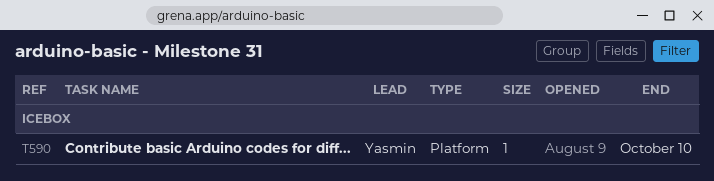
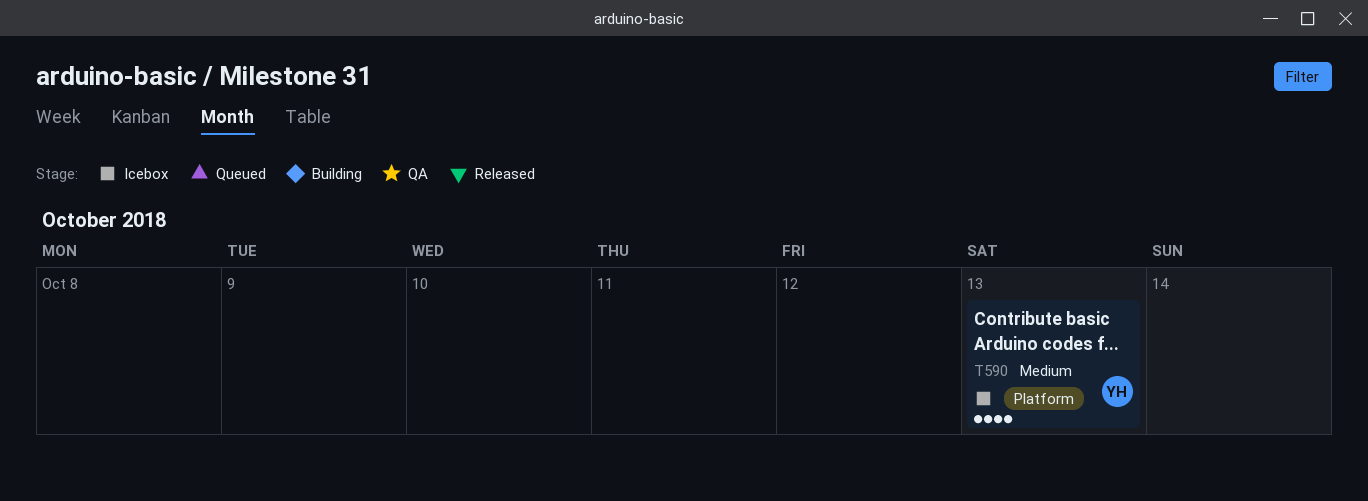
T590, estimate: 1 -> 4
T590, due: Oct 10 -> Oct 13

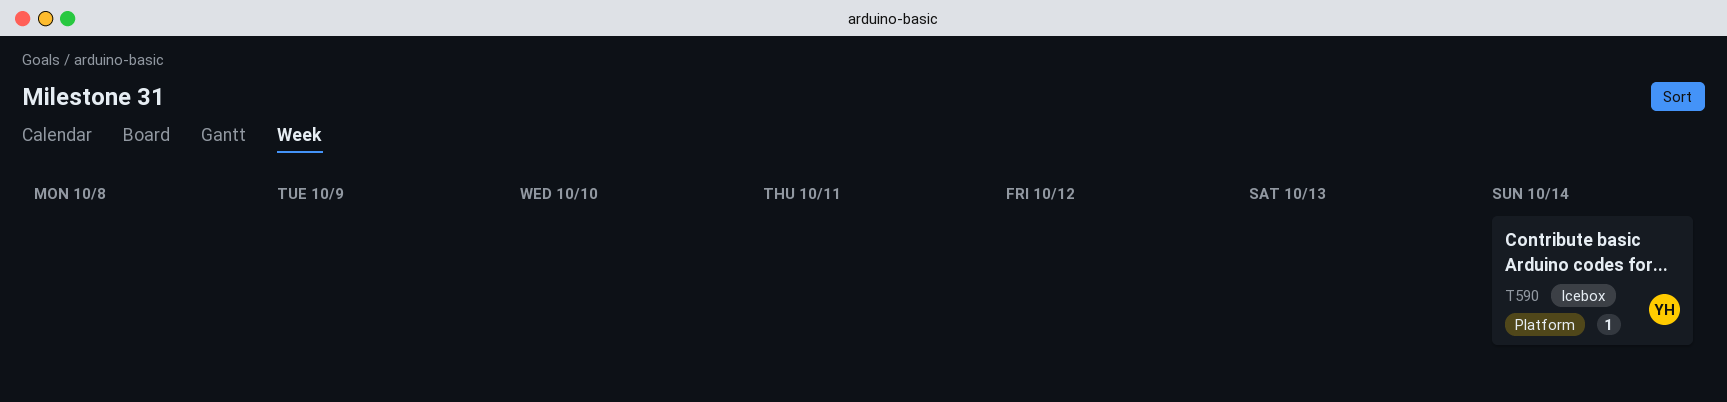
T590, estimate: 4 -> 1
T590, due: Oct 13 -> Oct 14

